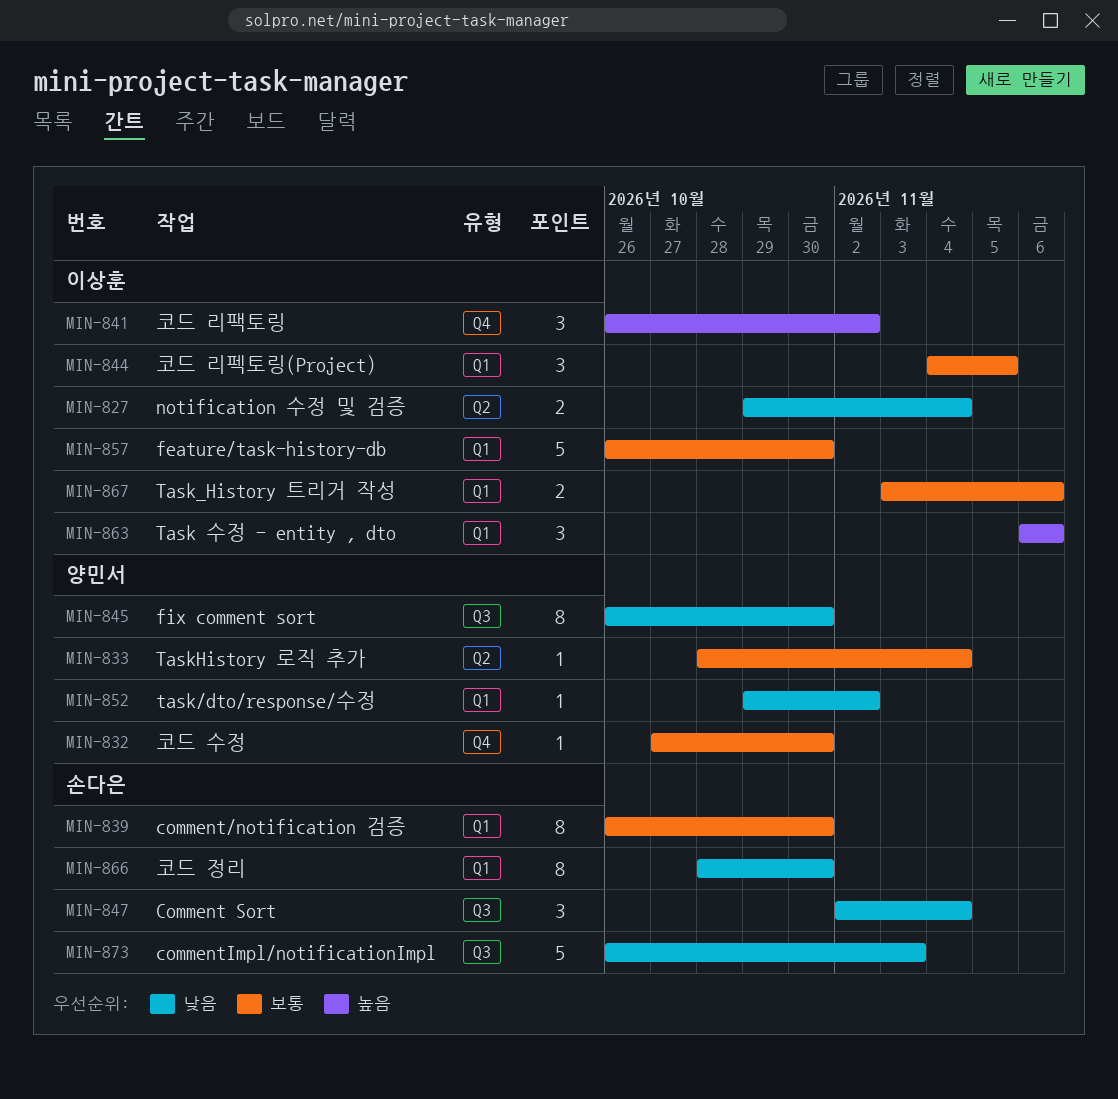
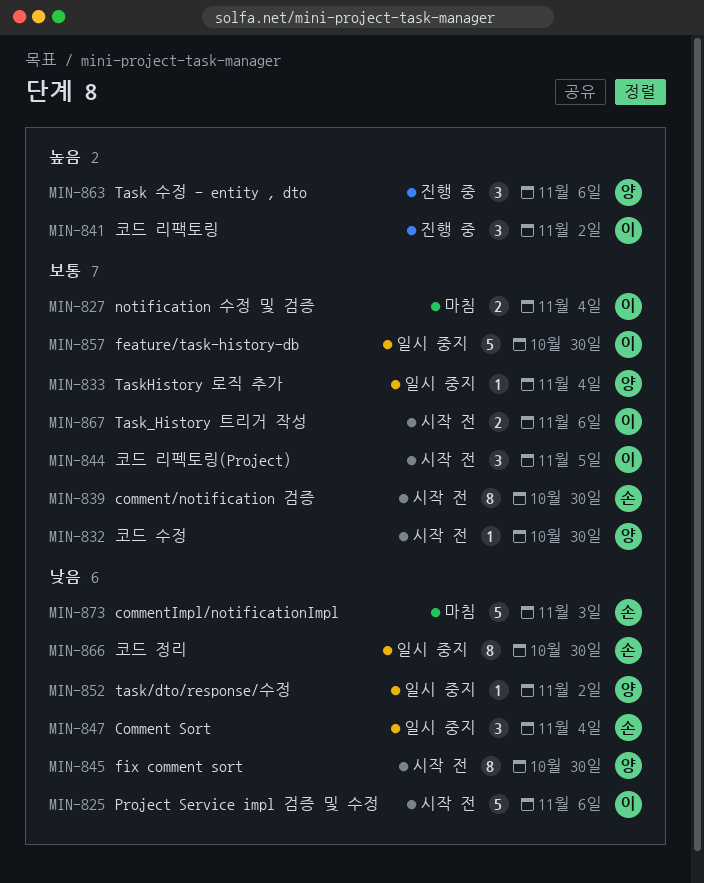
MIN-825: none -> present
MIN-827, priority: 낮음 -> 보통
MIN-863, owner: 이상훈 -> 양민서

